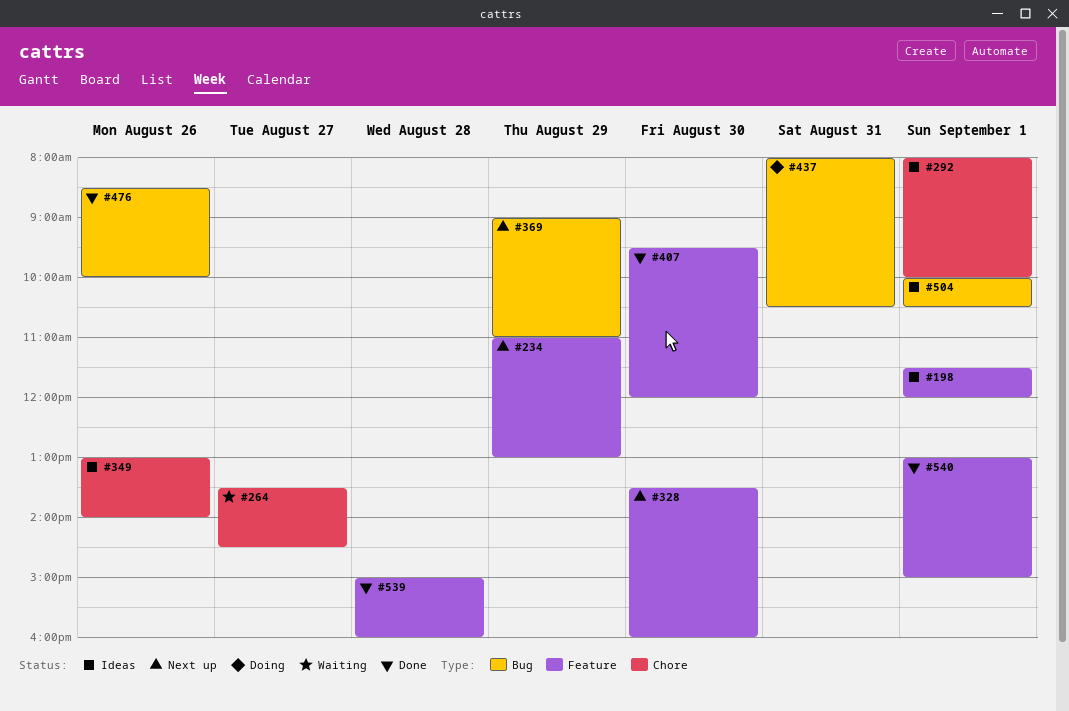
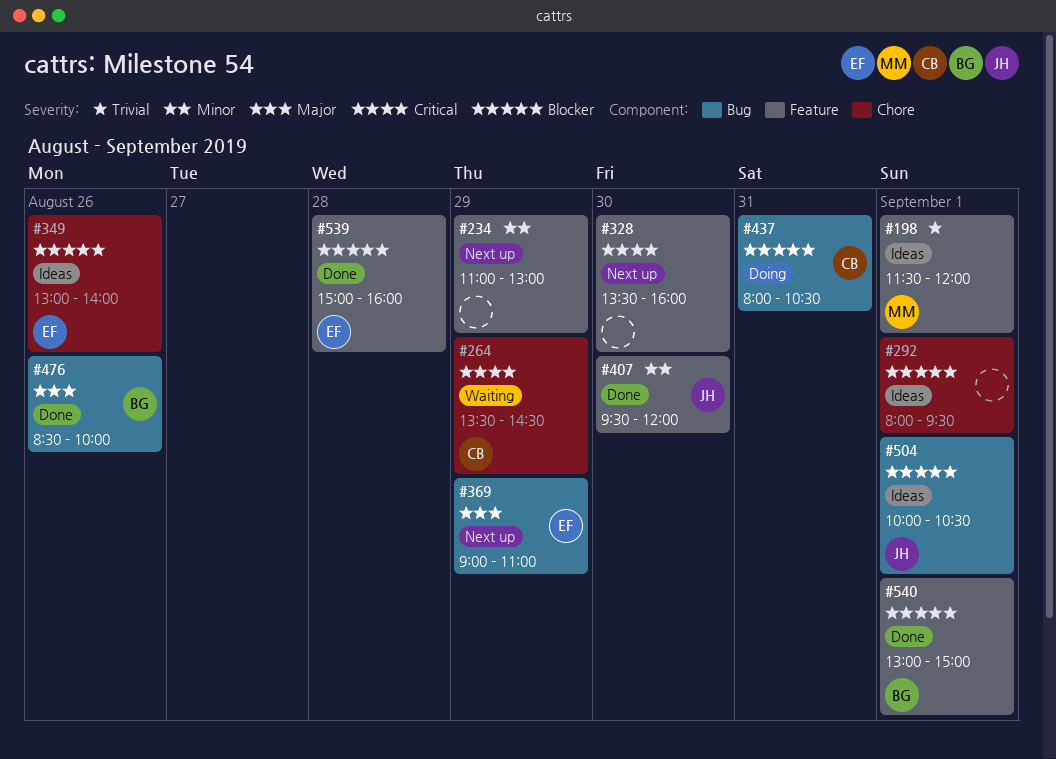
#264, day: Aug 27 -> Aug 29
#292, ends: 10:00 -> 09:30

